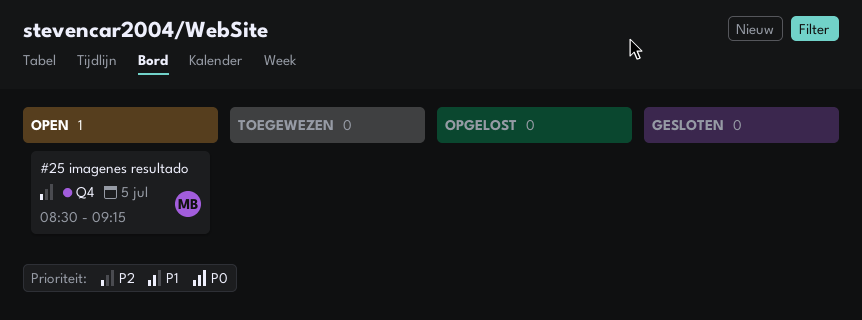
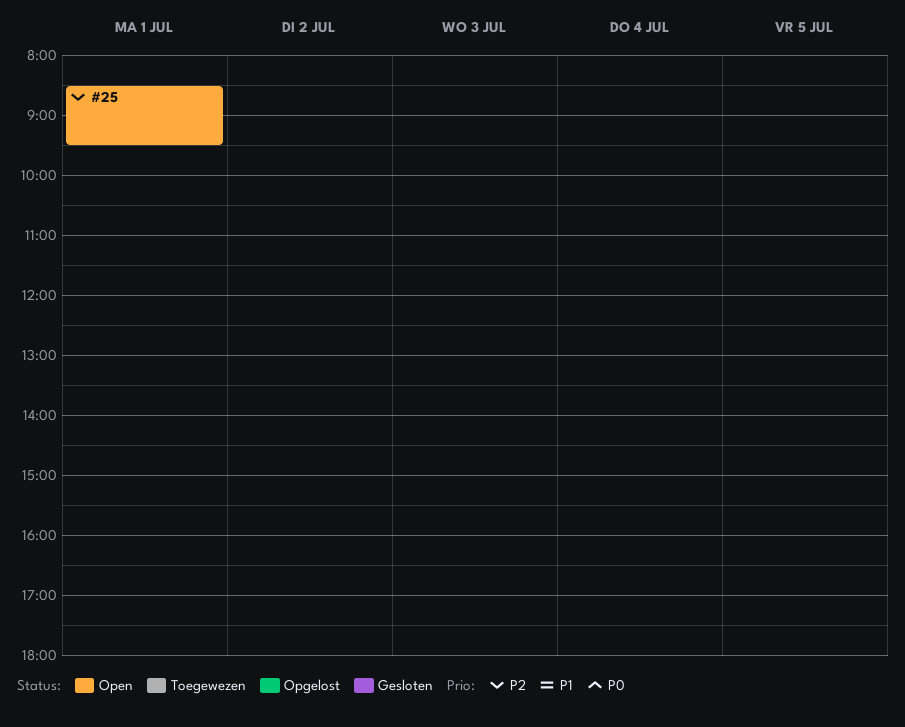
#25, day: Jul 5 -> Jul 1
#25, ends: 09:15 -> 09:30

